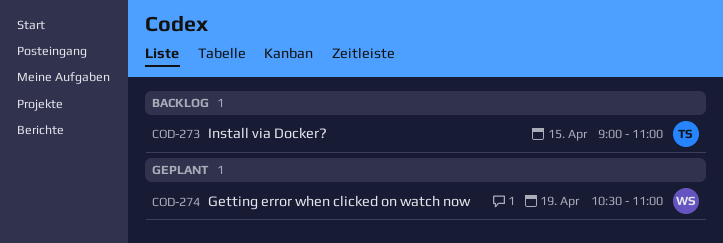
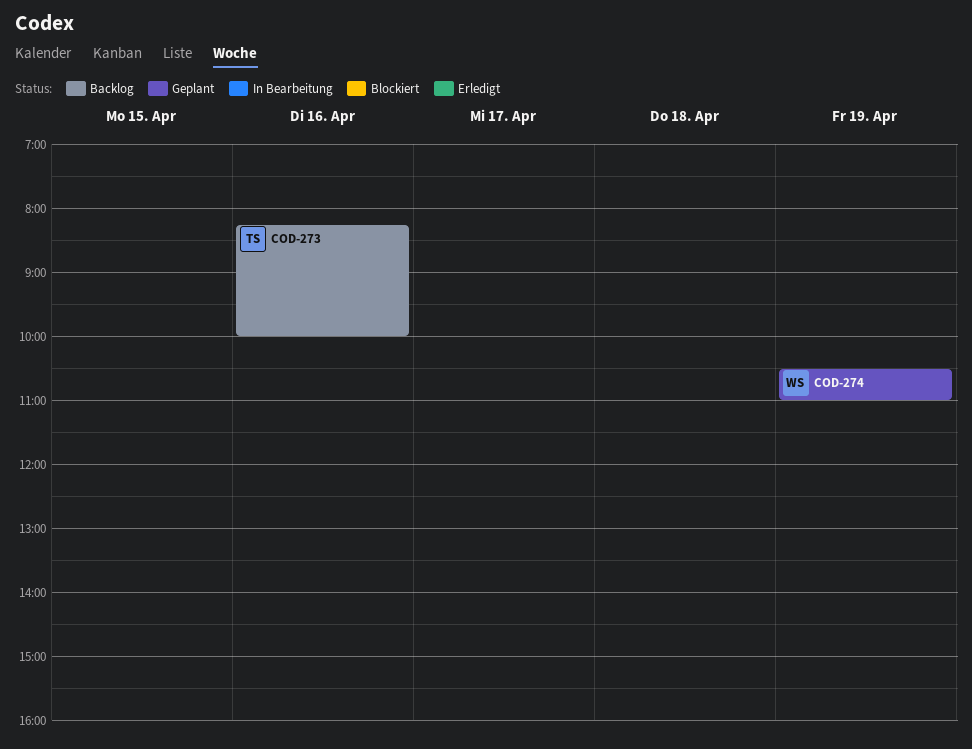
COD-273, day: Apr 15 -> Apr 16
COD-273, begins: 09:00 -> 08:15
COD-273, ends: 11:00 -> 10:00

